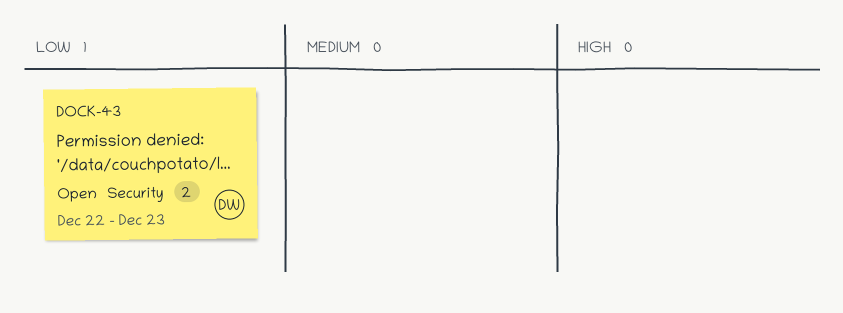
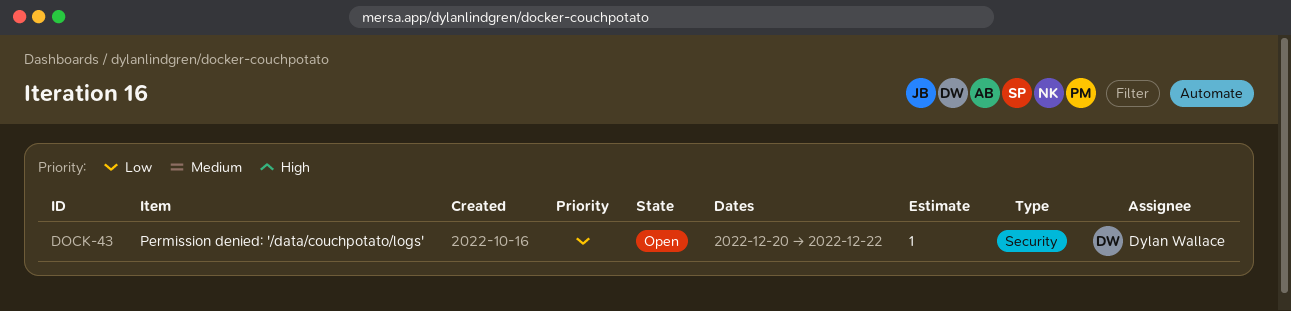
DOCK-43, estimate: 2 -> 1
DOCK-43, start: Dec 22 -> Dec 20
DOCK-43, due: Dec 23 -> Dec 22

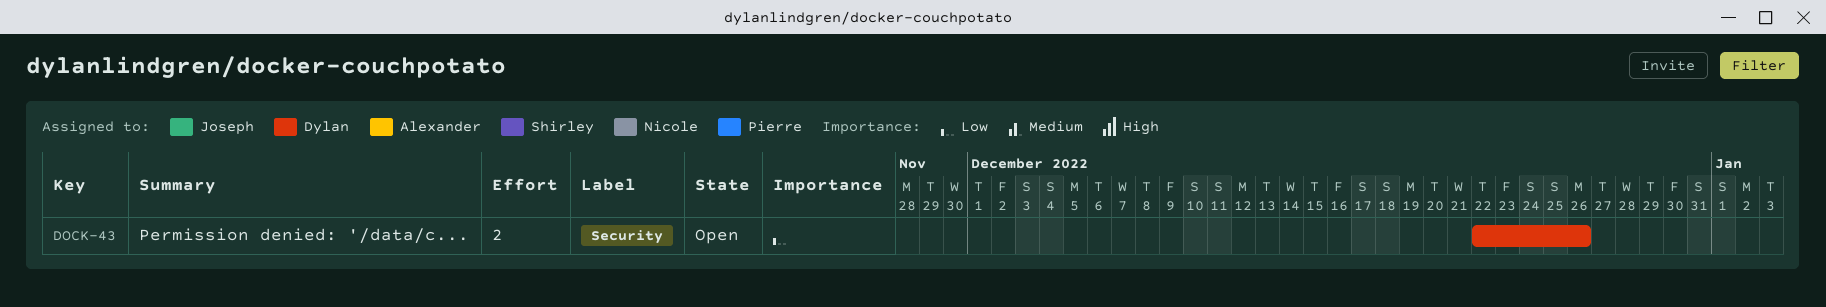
DOCK-43, estimate: 1 -> 2
DOCK-43, start: Dec 20 -> Dec 22
DOCK-43, due: Dec 22 -> Dec 26

